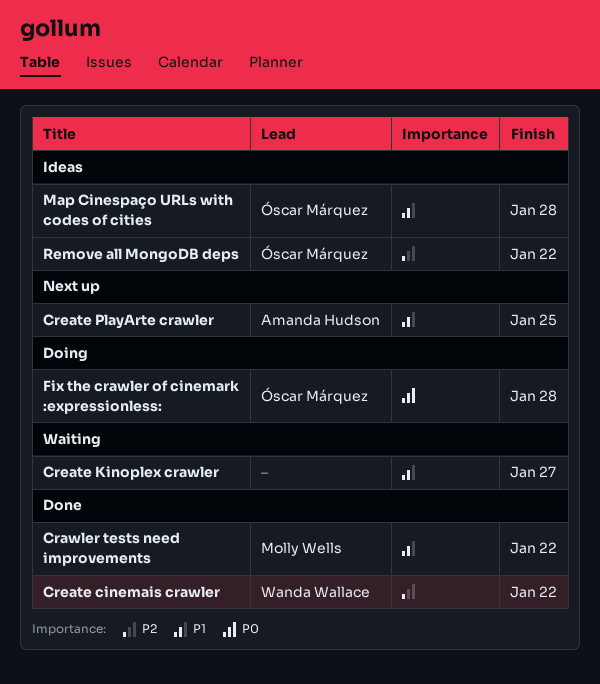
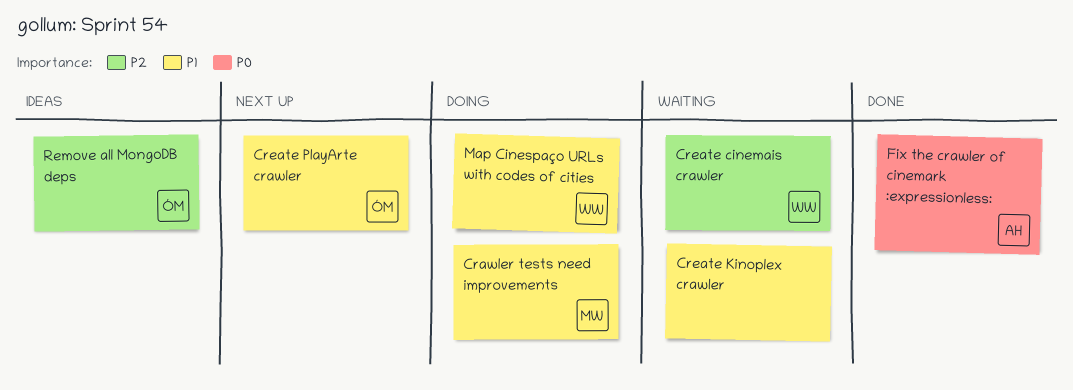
Crawler tests need improvements, status: Done -> Doing
Create cinemais crawler, status: Done -> Waiting
Create PlayArte crawler, owner: Amanda Hudson -> Óscar Márquez
Fix the crawler of cinemark :expressionless:, status: Doing -> Done
Fix the crawler of cinemark :expressionless:, owner: Óscar Márquez -> Amanda Hudson
Map Cinespaço URLs with codes of cities, status: Ideas -> Doing
Map Cinespaço URLs with codes of cities, owner: Óscar Márquez -> Wanda Wallace

